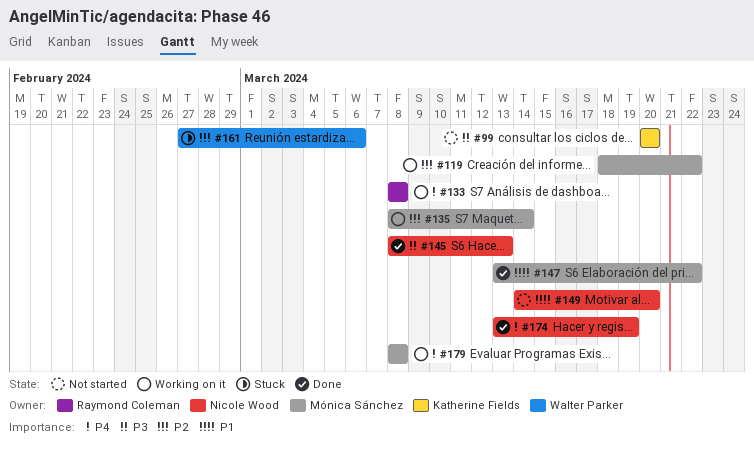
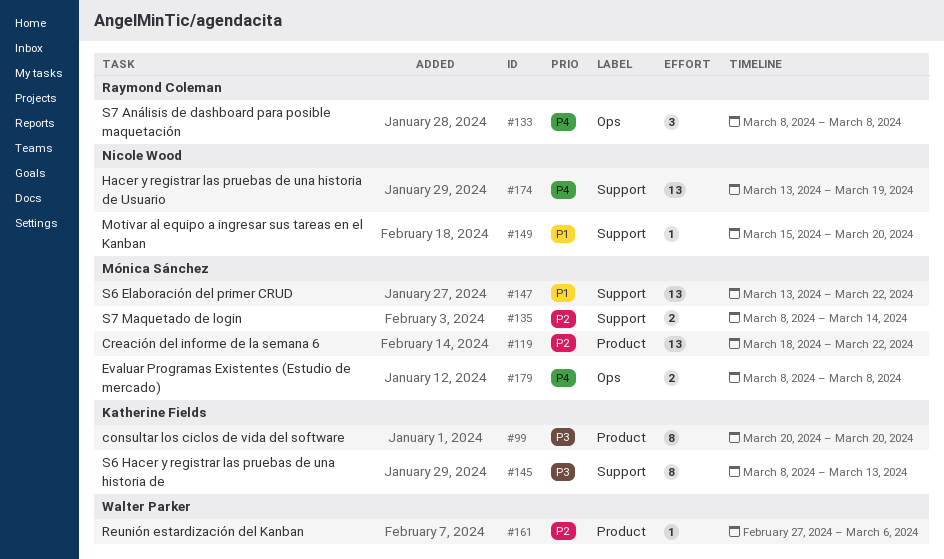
#145, owner: Nicole Wood -> Katherine Fields
#149, start: Mar 14 -> Mar 15

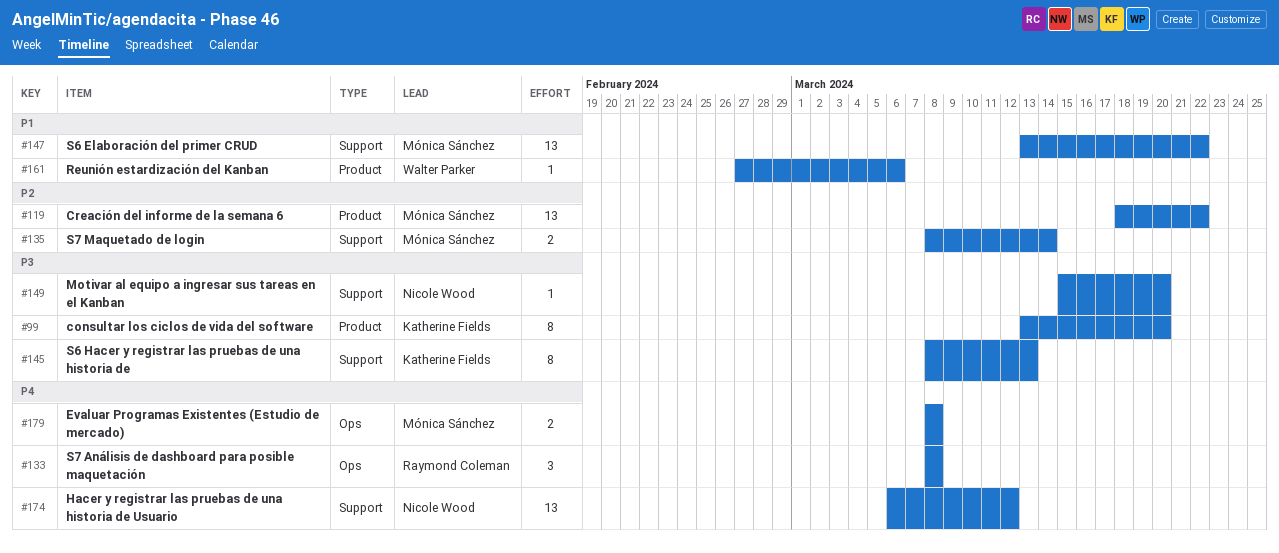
#99, start: Mar 20 -> Mar 13
#149, priority: P1 -> P3
#161, priority: P2 -> P1
#174, start: Mar 13 -> Mar 6
#174, due: Mar 19 -> Mar 12

